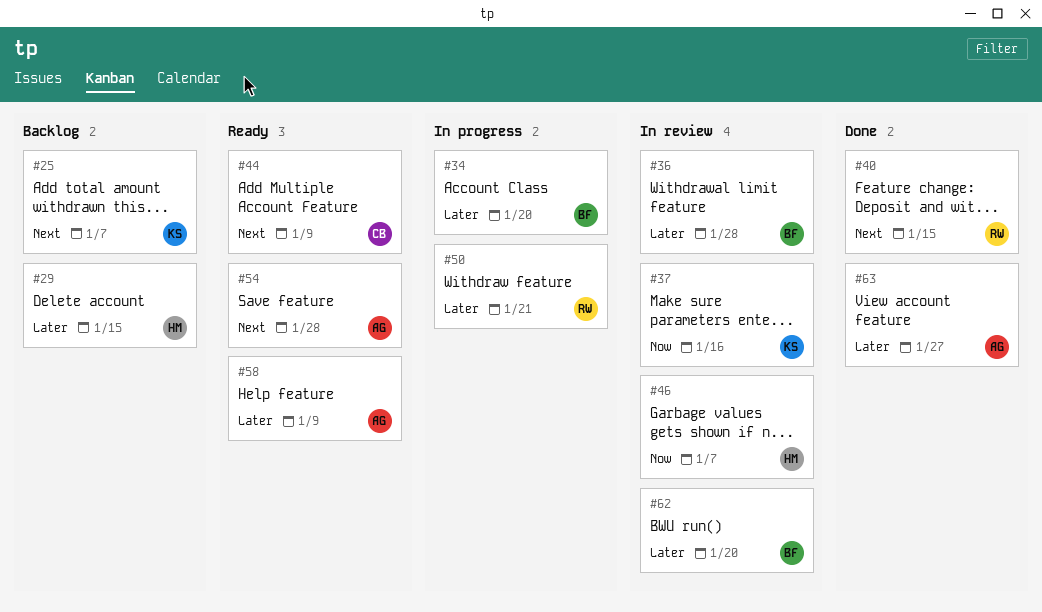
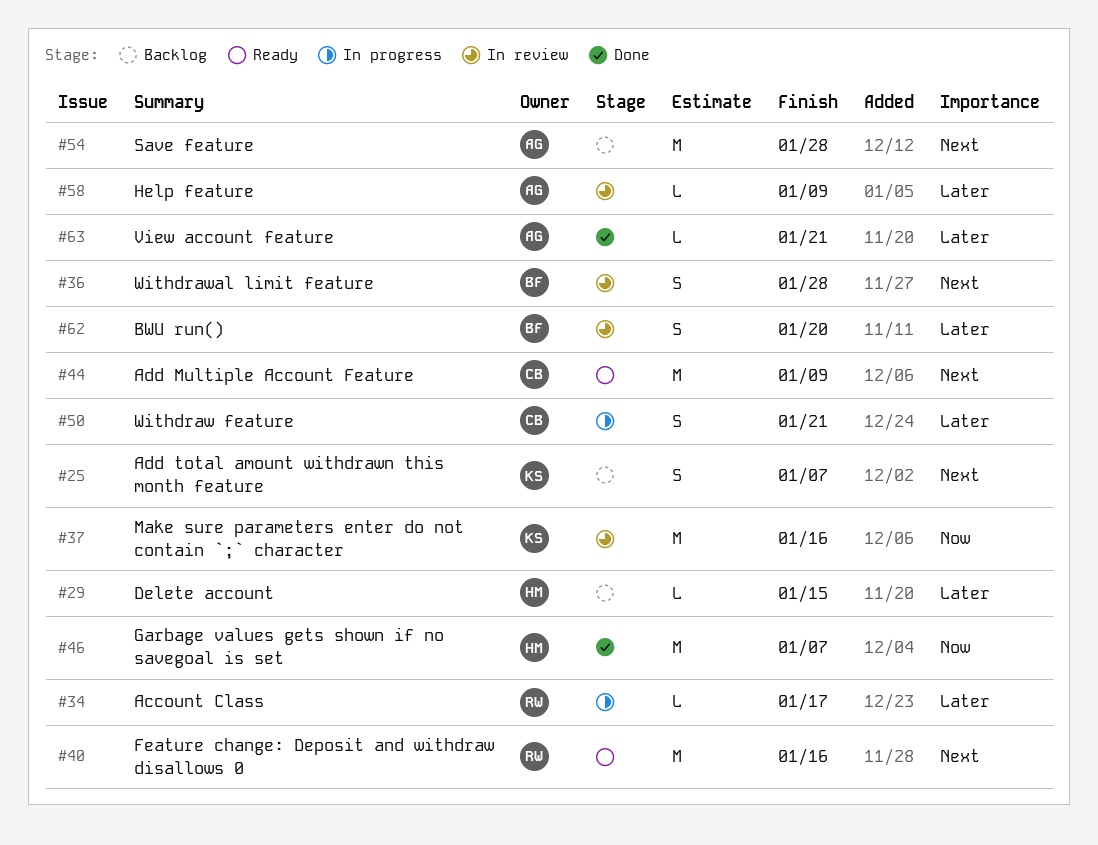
#34, owner: BF -> RW
#34, due: Jan 20 -> Jan 17
#36, priority: Later -> Next
#40, status: Done -> Ready
#40, due: Jan 15 -> Jan 16
#46, status: In review -> Done
#50, owner: RW -> CB
#54, status: Ready -> Backlog
#58, status: Ready -> In review
#63, due: Jan 27 -> Jan 21

